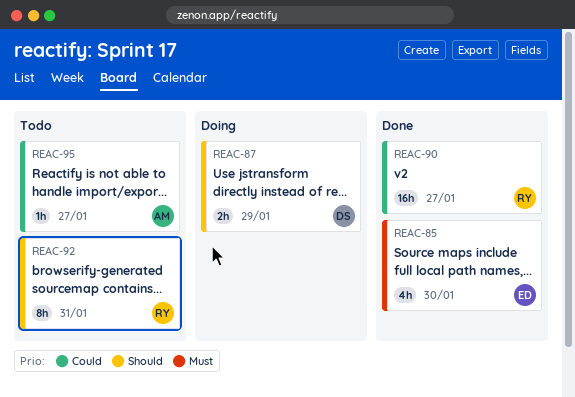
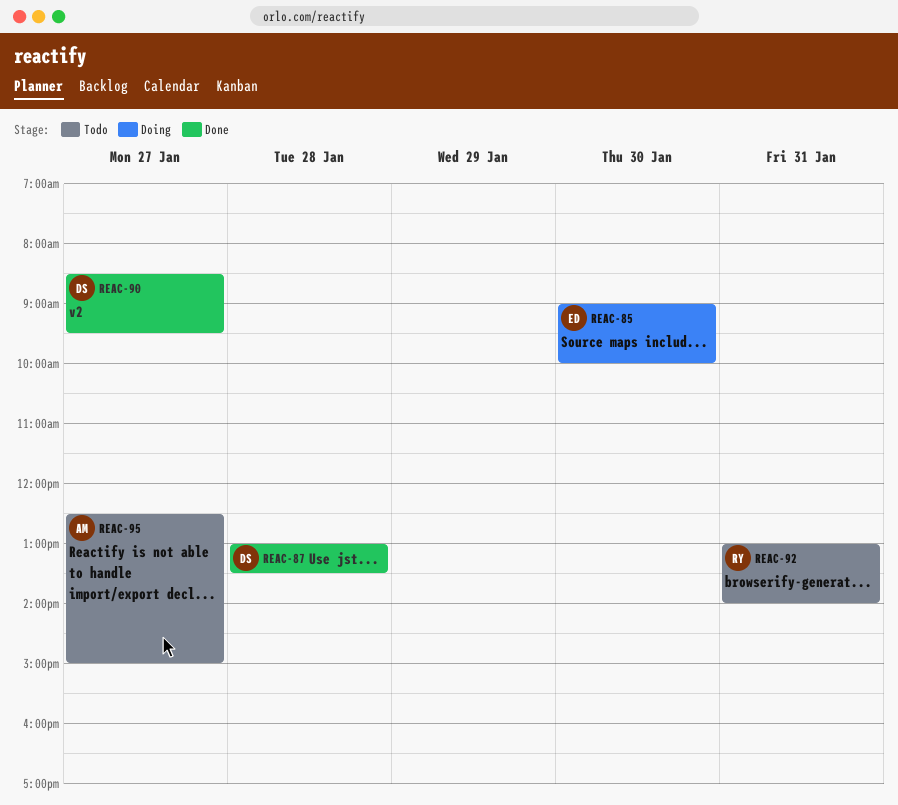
REAC-85, status: Done -> Doing
REAC-87, status: Doing -> Done
REAC-87, day: Jan 29 -> Jan 28
REAC-90, owner: RY -> DS

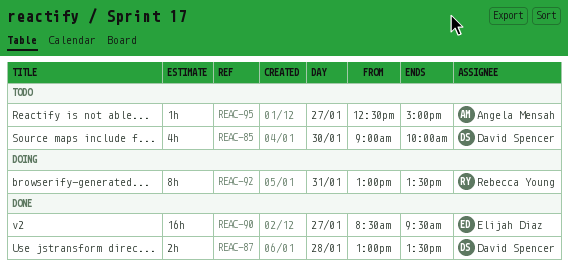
REAC-85, status: Doing -> Todo
REAC-85, owner: Elijah Diaz -> David Spencer
REAC-90, owner: David Spencer -> Elijah Diaz
REAC-92, status: Todo -> Doing
REAC-92, ends: 14:00 -> 13:30

